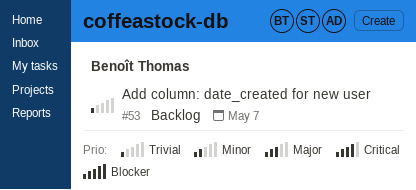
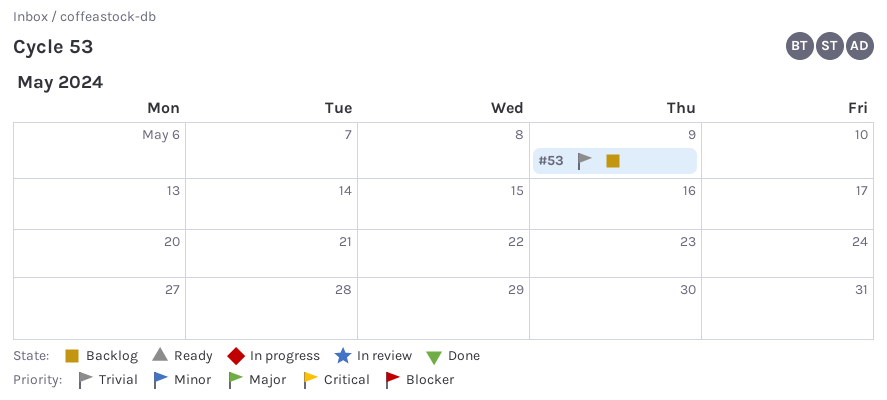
#53, due: May 7 -> May 9

